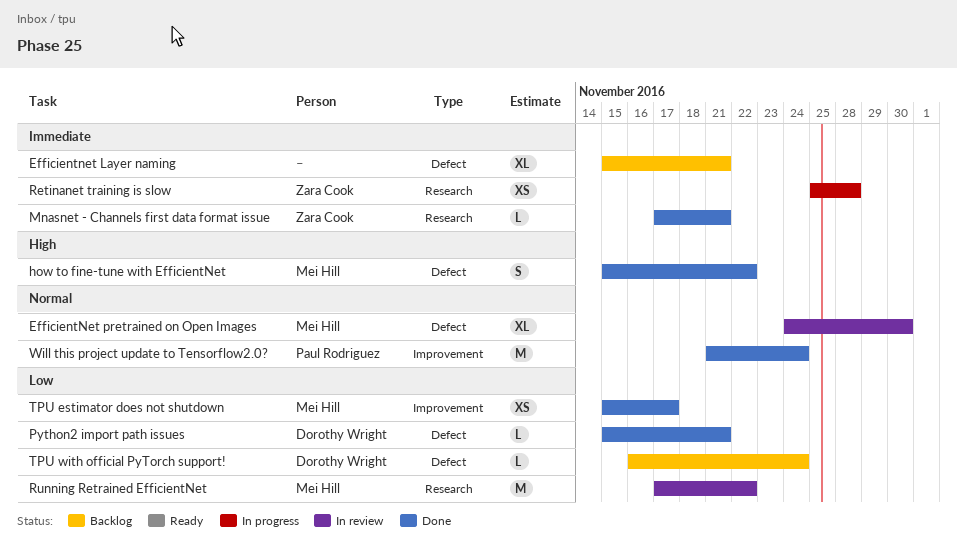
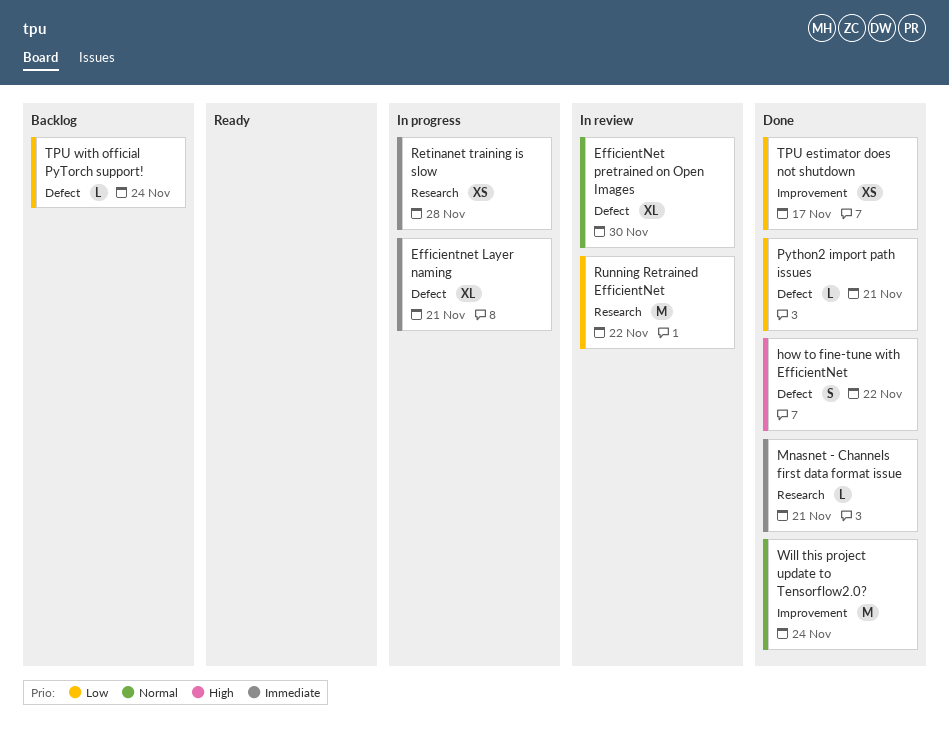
Efficientnet Layer naming, status: Backlog -> In progress

